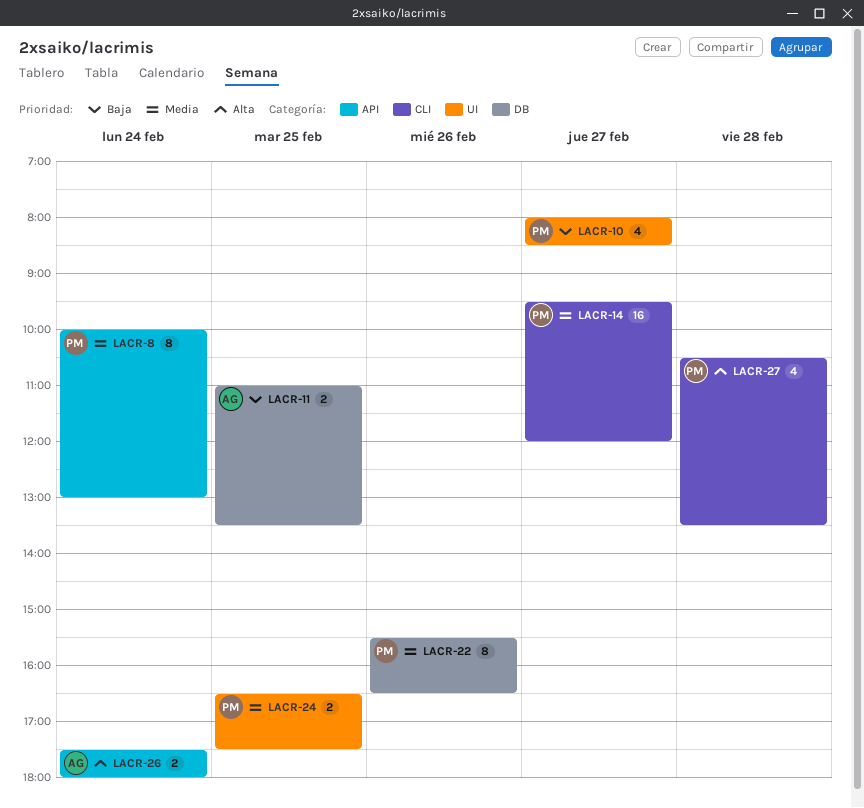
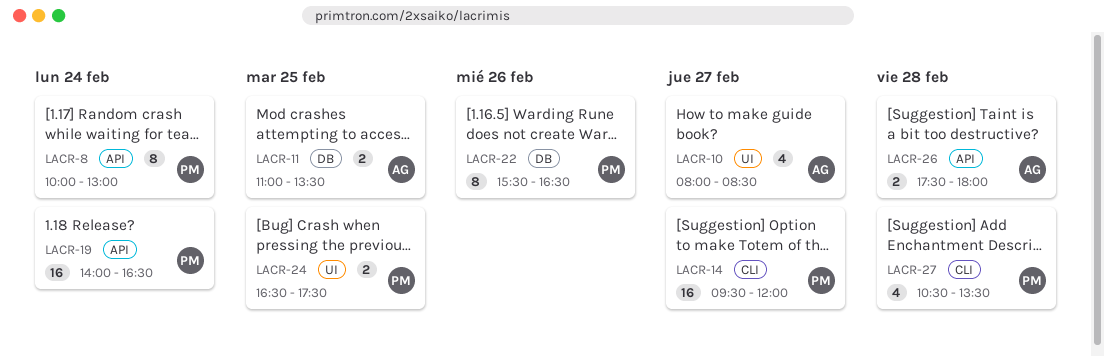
LACR-10, owner: PM -> AG
LACR-19: none -> present
LACR-26, day: Feb 24 -> Feb 28

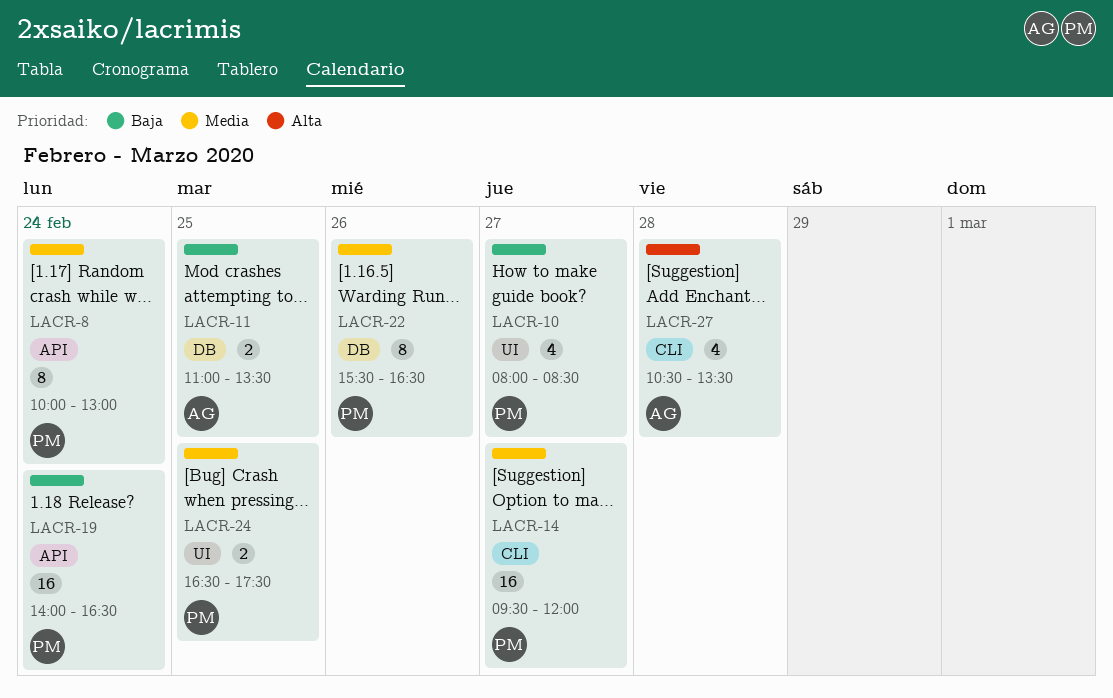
LACR-10, owner: AG -> PM
LACR-26: present -> none
LACR-27, owner: PM -> AG

